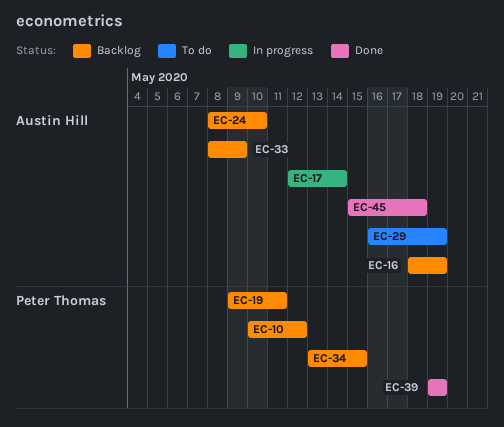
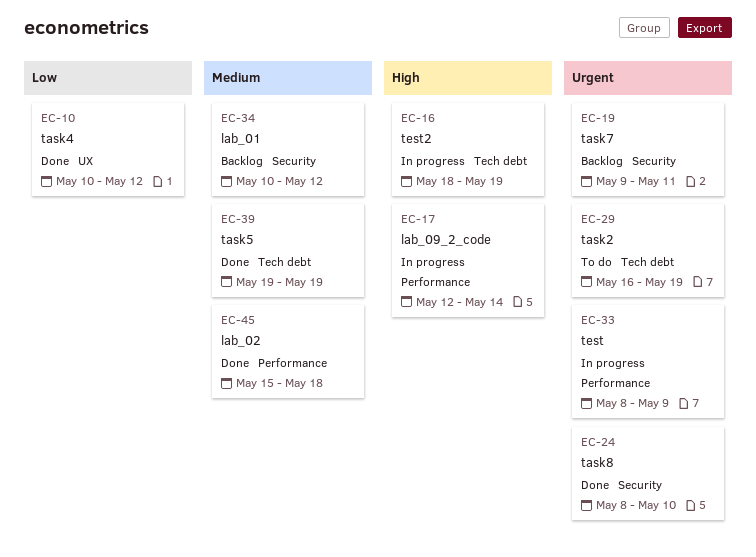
EC-10, status: Backlog -> Done
EC-16, status: Backlog -> In progress
EC-24, status: Backlog -> Done
EC-33, status: Backlog -> In progress
EC-34, start: May 13 -> May 10
EC-34, due: May 15 -> May 12

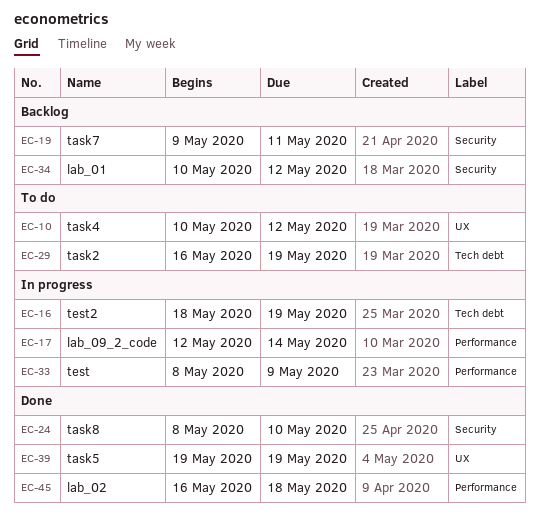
EC-10, status: Done -> To do
EC-39, label: Tech debt -> UX
EC-45, start: May 15 -> May 16

